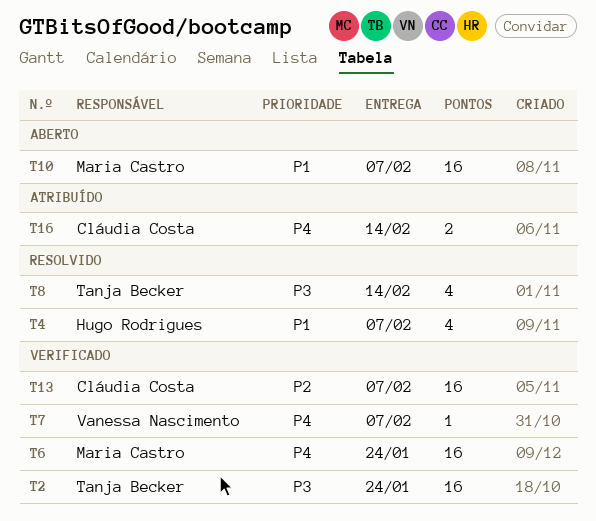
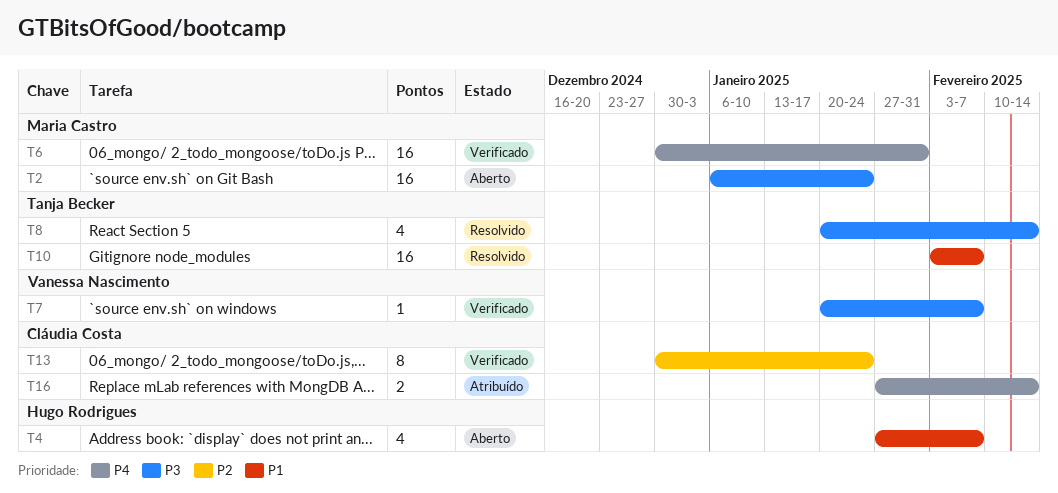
T2, status: Verificado -> Aberto
T2, owner: Tanja Becker -> Maria Castro
T4, status: Resolvido -> Aberto
T6, due: Jan 24 -> Jan 31
T7, priority: P4 -> P3
T10, status: Aberto -> Resolvido
T10, owner: Maria Castro -> Tanja Becker
T13, estimate: 16 -> 8
T13, due: Feb 7 -> Jan 24

